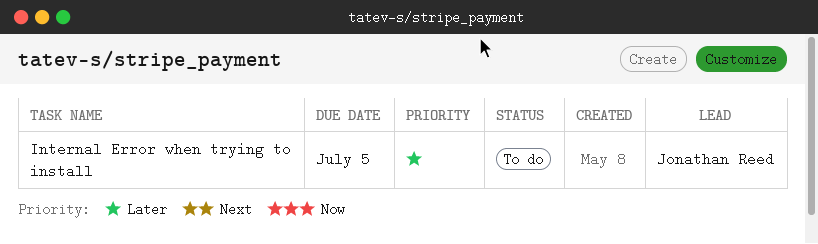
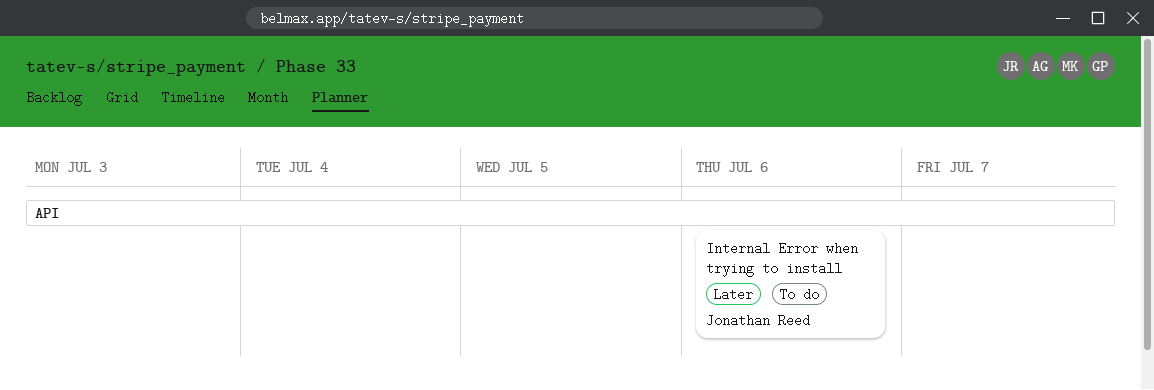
Internal Error when trying to install, due: Jul 5 -> Jul 6

